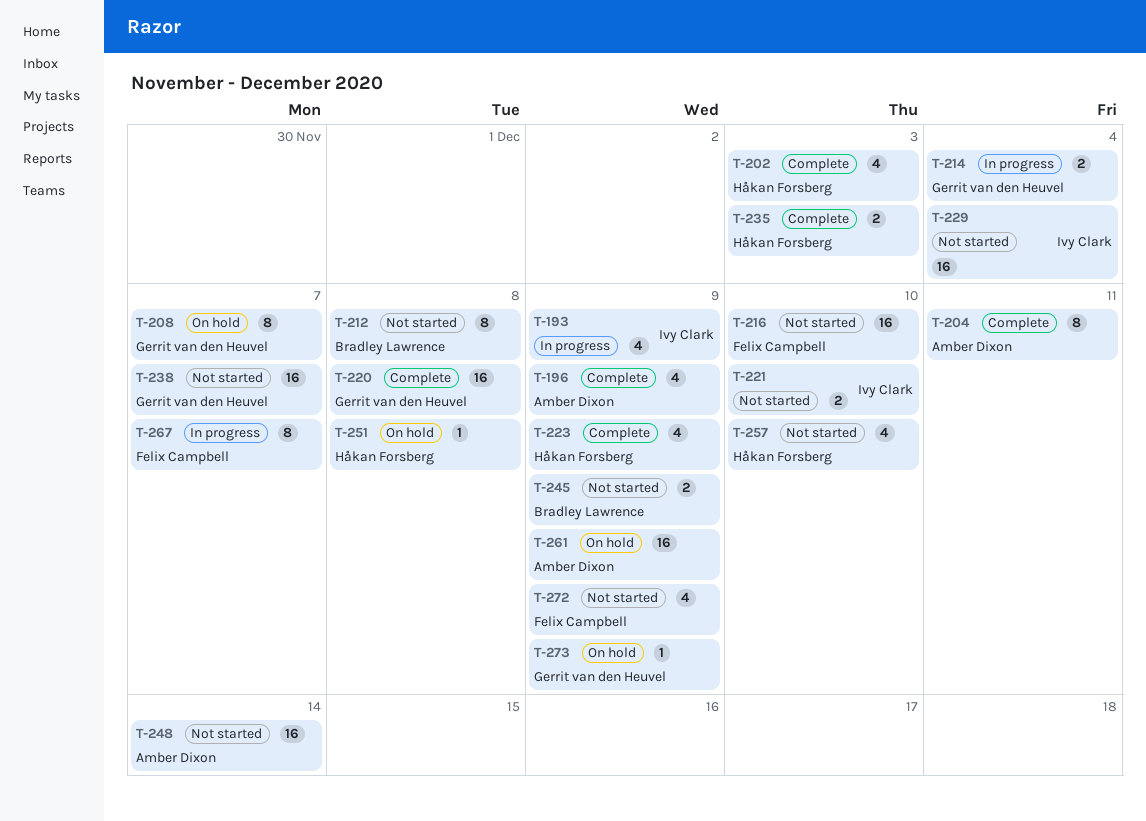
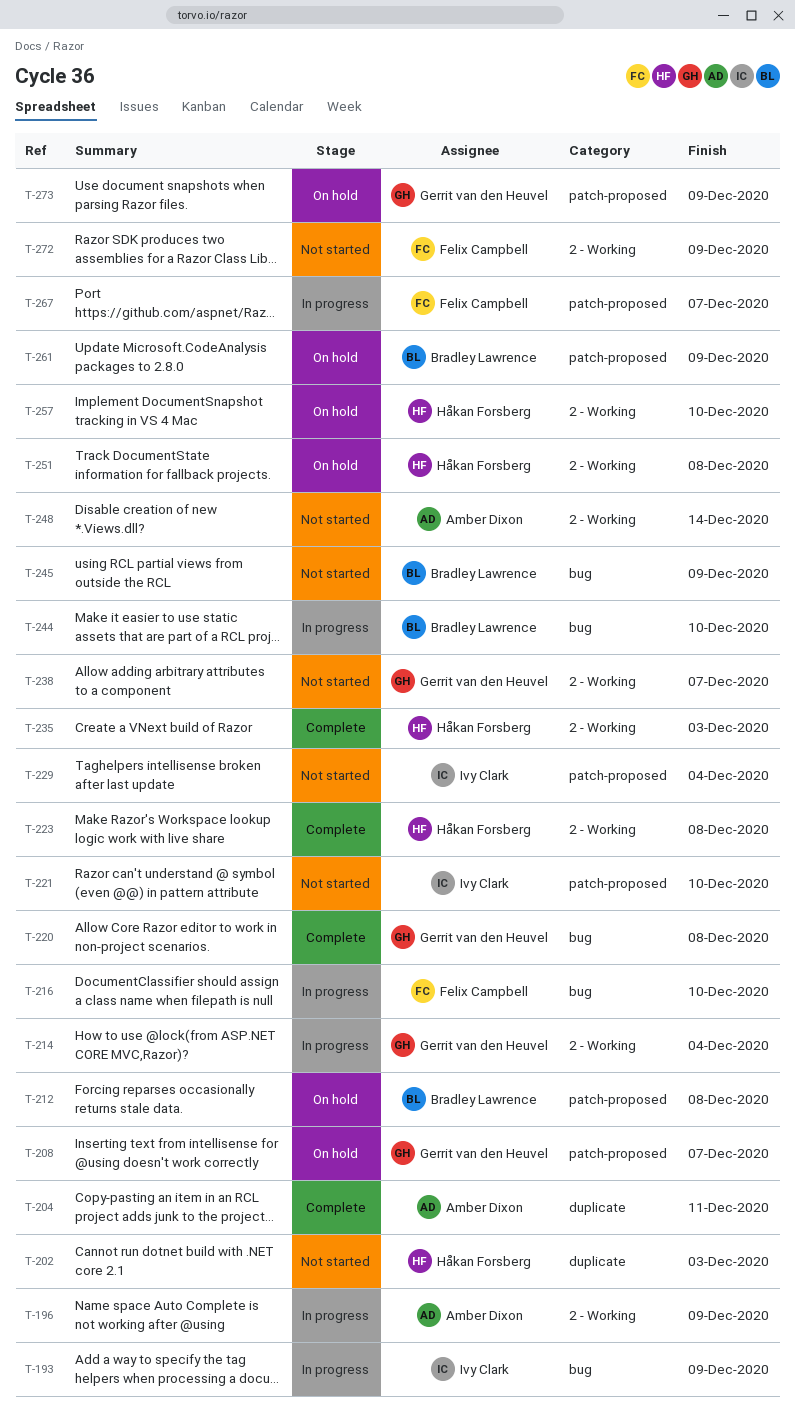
T-196, status: Complete -> In progress
T-202, status: Complete -> Not started
T-212, status: Not started -> On hold
T-216, status: Not started -> In progress
T-223, due: Dec 9 -> Dec 8
T-244: none -> present
T-257, status: Not started -> On hold
T-261, owner: Amber Dixon -> Bradley Lawrence

